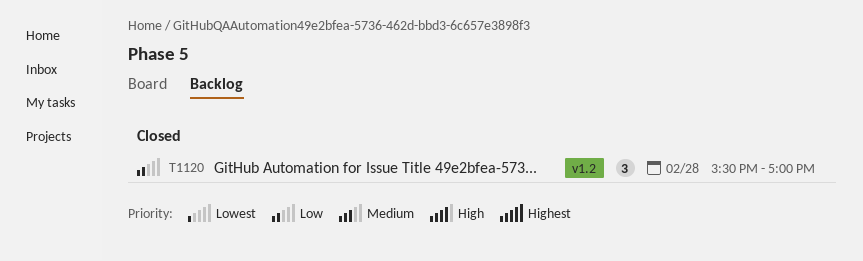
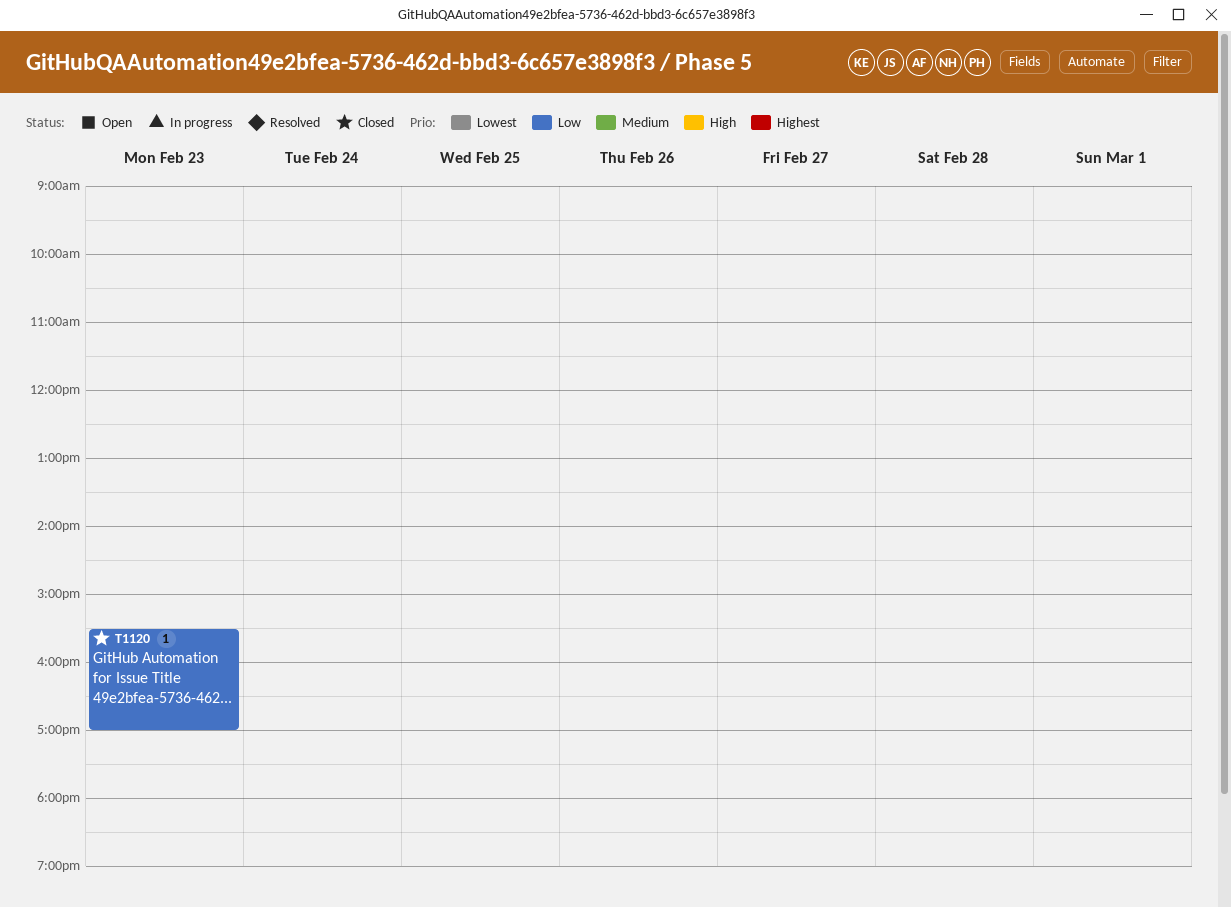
T1120, estimate: 3 -> 1
T1120, day: Feb 28 -> Feb 23

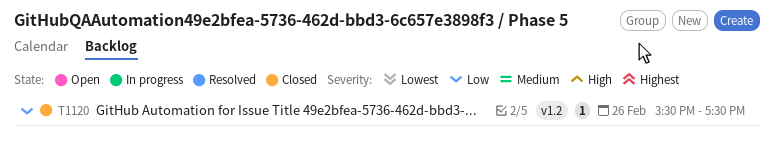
T1120, day: Feb 23 -> Feb 26
T1120, ends: 17:00 -> 17:30

